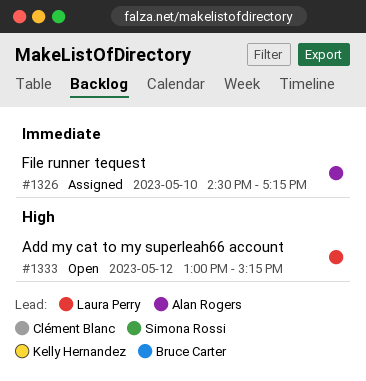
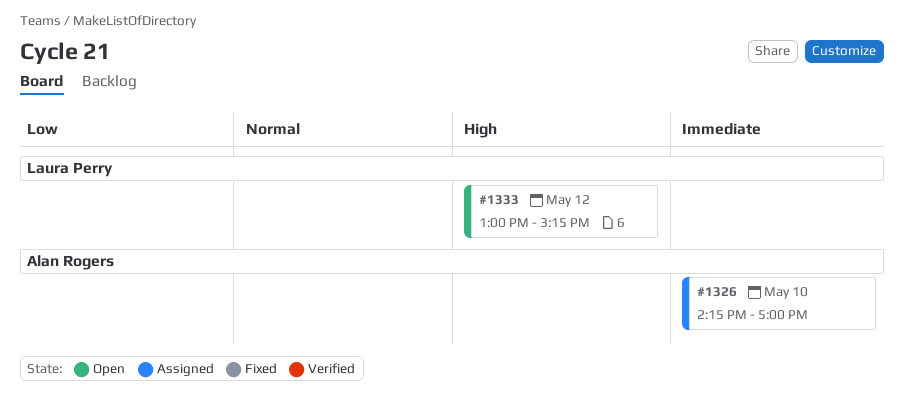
#1326, begins: 14:30 -> 14:15
#1326, ends: 17:15 -> 17:00

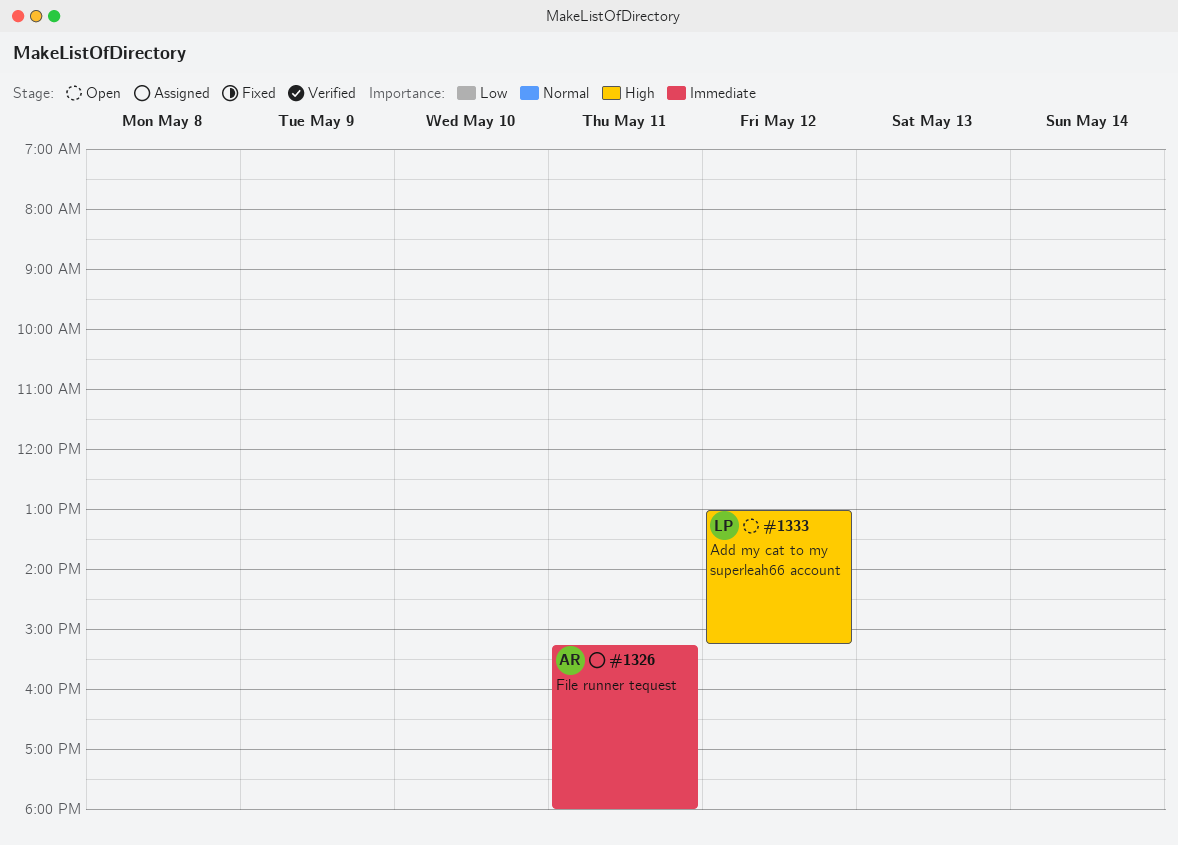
#1326, day: May 10 -> May 11
#1326, begins: 14:15 -> 15:15
#1326, ends: 17:00 -> 18:00

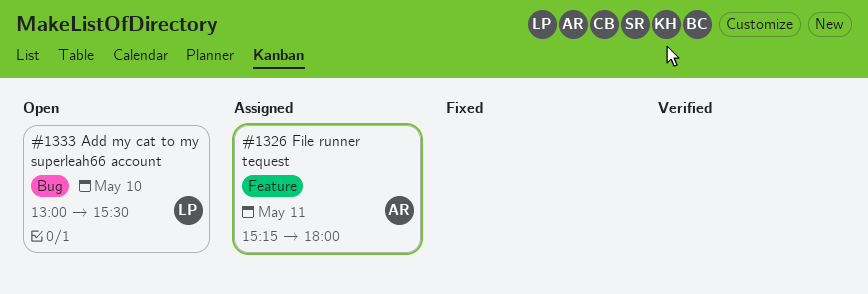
#1333, day: May 12 -> May 10
#1333, ends: 15:15 -> 15:30

